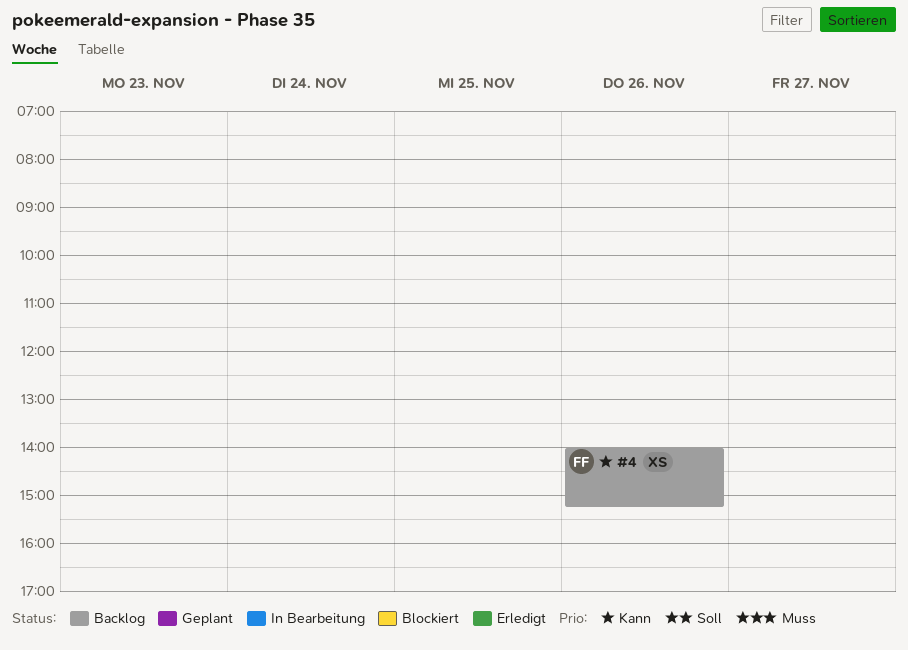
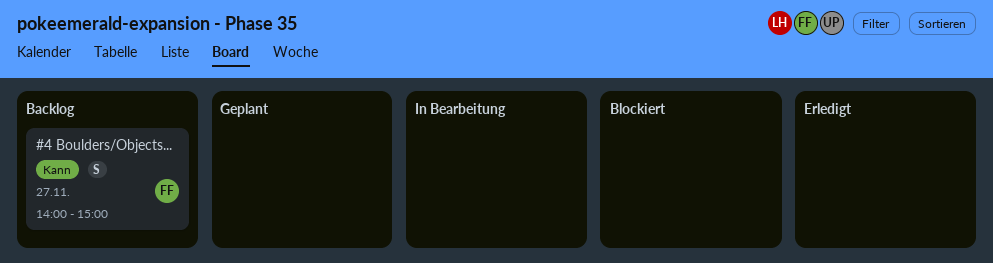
#4, estimate: XS -> S
#4, day: Nov 26 -> Nov 27
#4, ends: 15:15 -> 15:00

